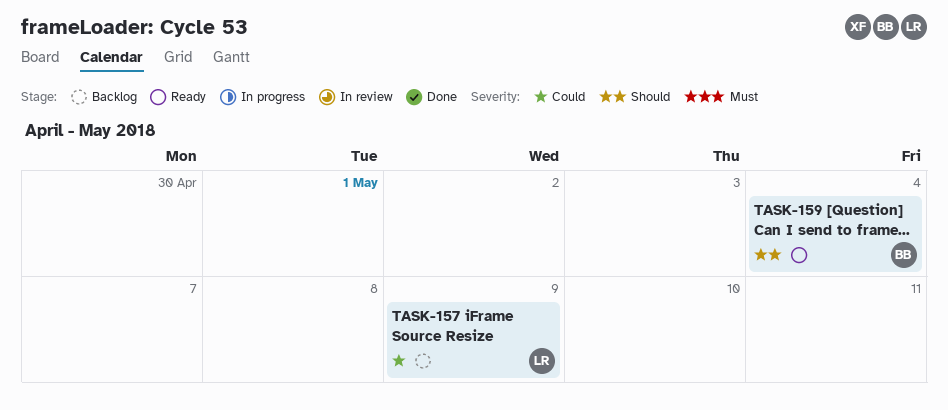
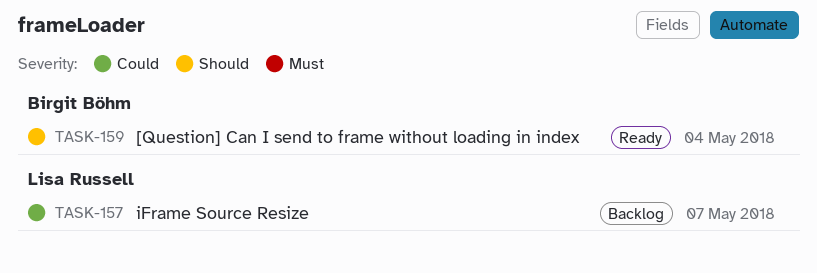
TASK-157, due: May 9 -> May 7

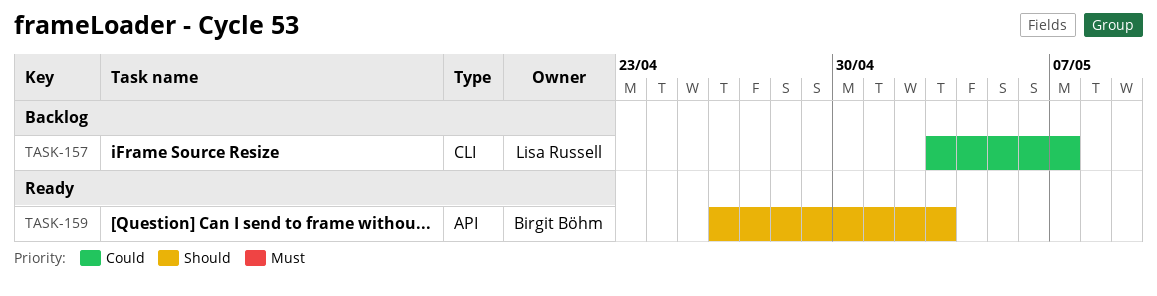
TASK-159, due: May 4 -> May 3

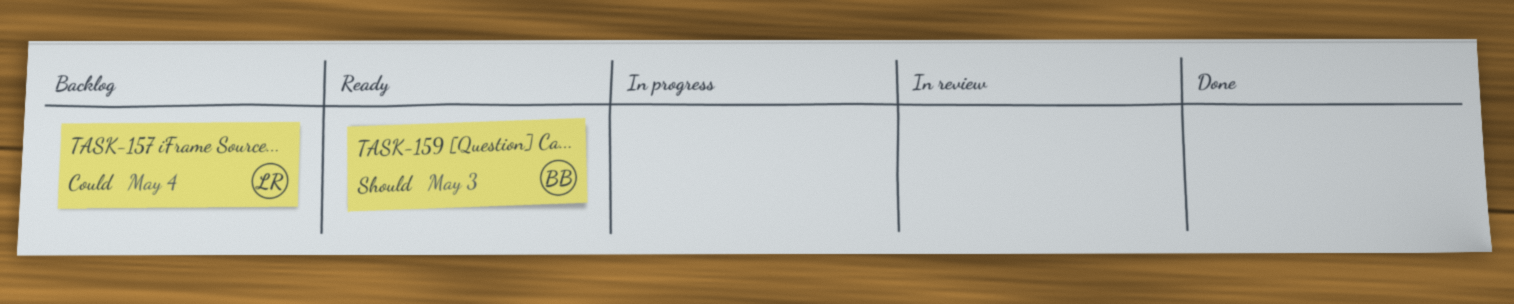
TASK-157, due: May 7 -> May 4

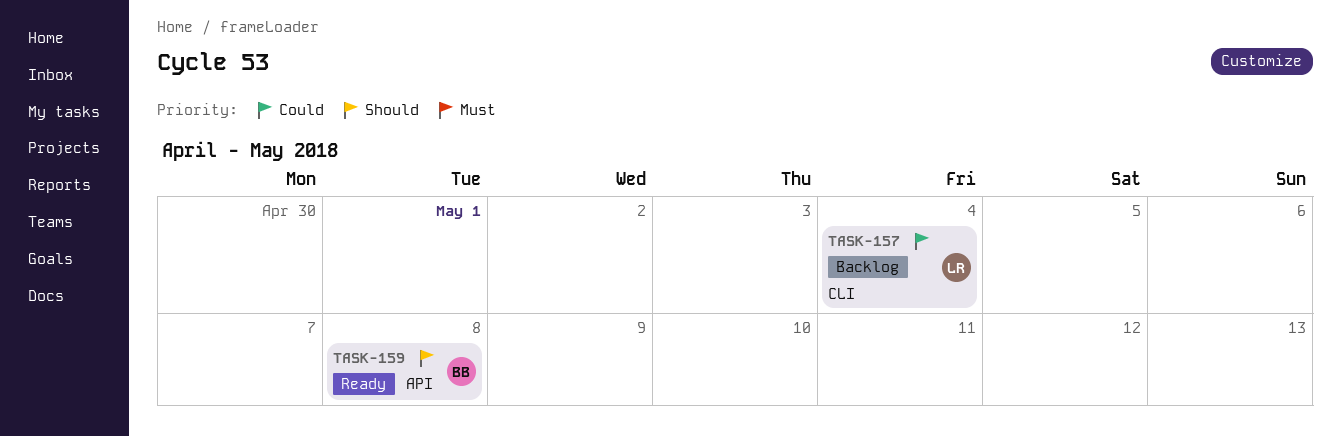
TASK-159, due: May 3 -> May 8

